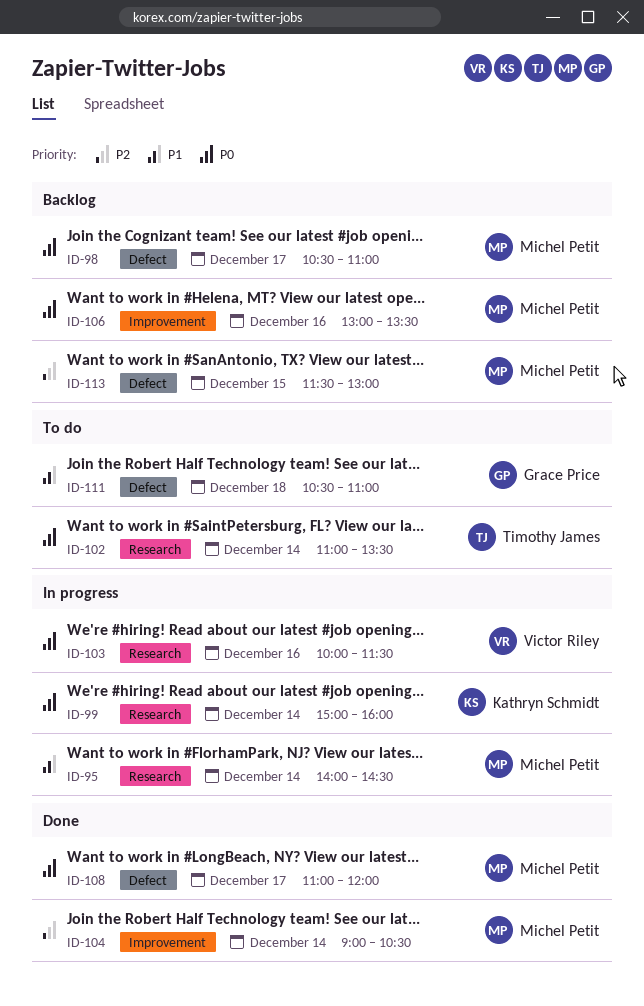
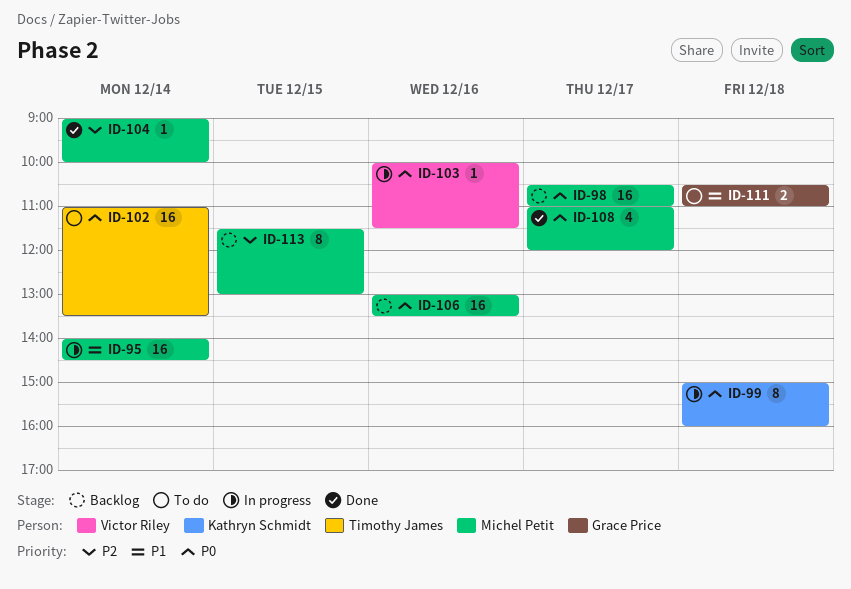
ID-99, day: Dec 14 -> Dec 18
ID-104, ends: 10:30 -> 10:00

